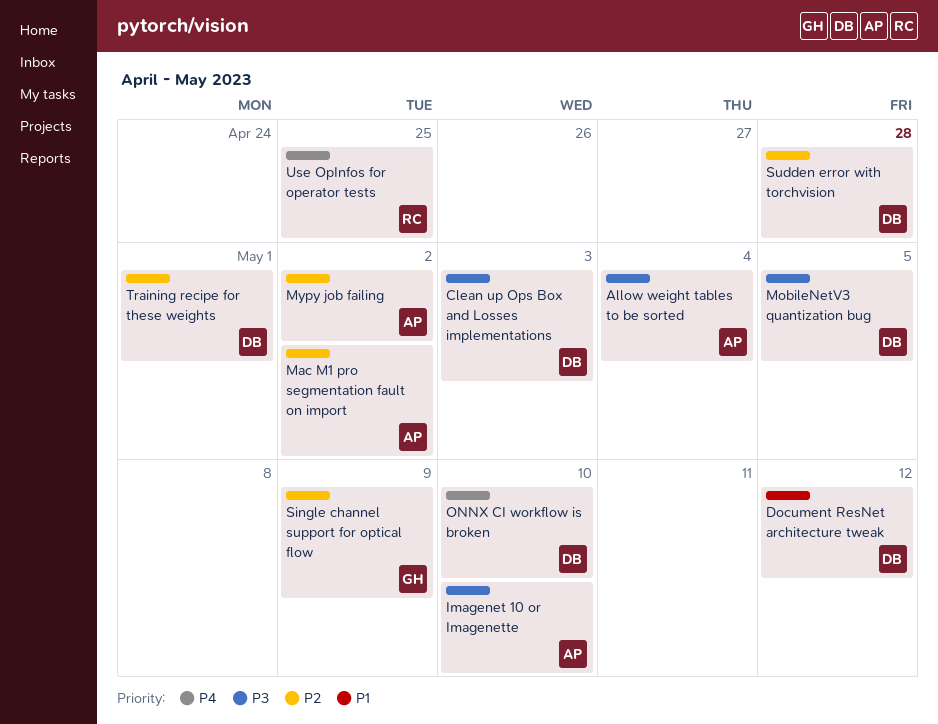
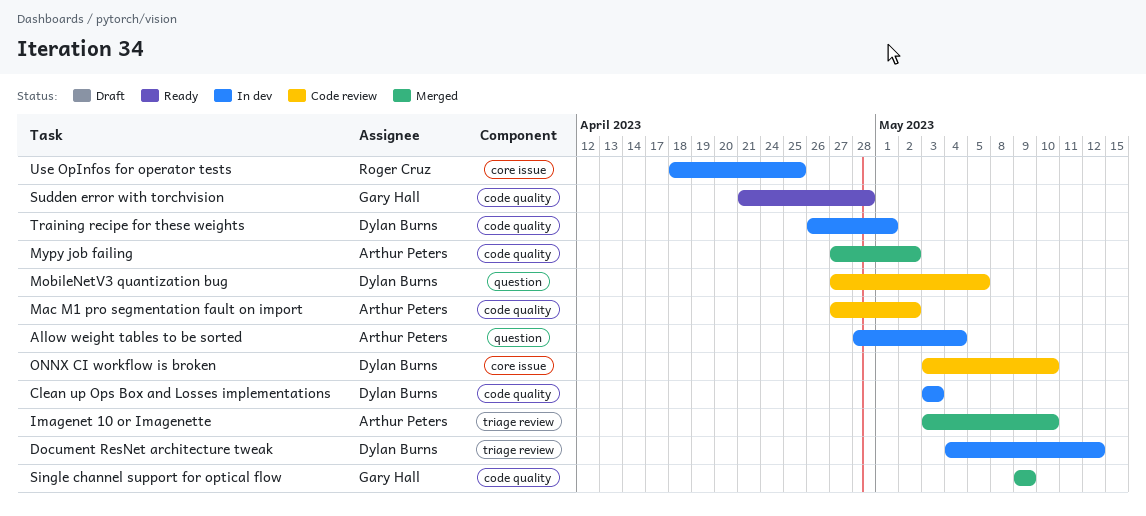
Sudden error with torchvision, owner: Dylan Burns -> Gary Hall

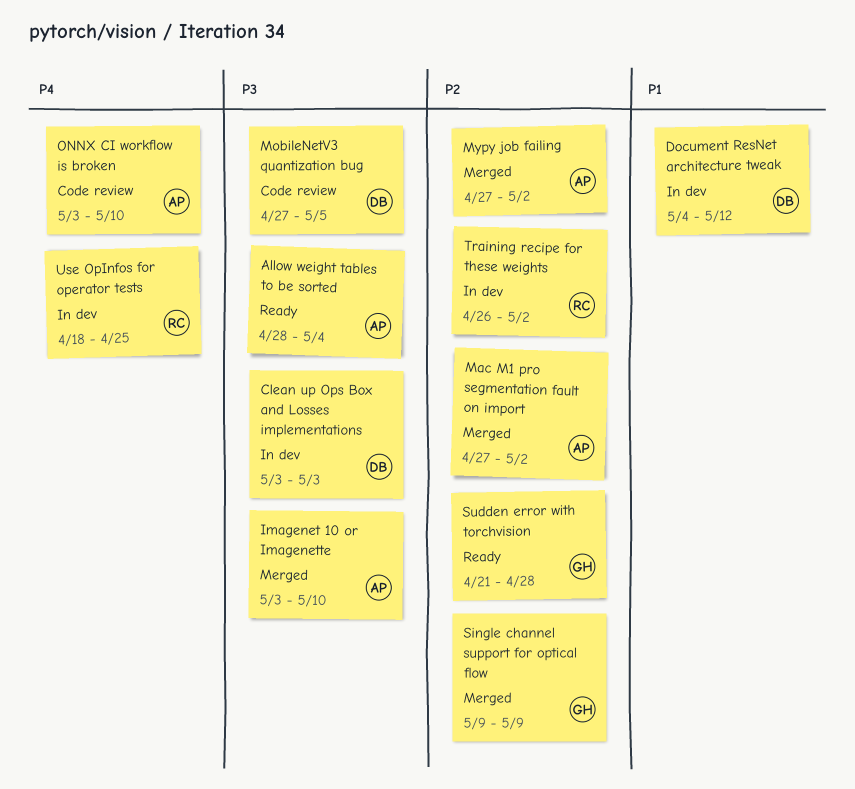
Allow weight tables to be sorted, status: In dev -> Ready
Mac M1 pro segmentation fault on import, status: Code review -> Merged
ONNX CI workflow is broken, owner: Dylan Burns -> Arthur Peters
Training recipe for these weights, owner: Dylan Burns -> Roger Cruz
Training recipe for these weights, due: May 1 -> May 2

